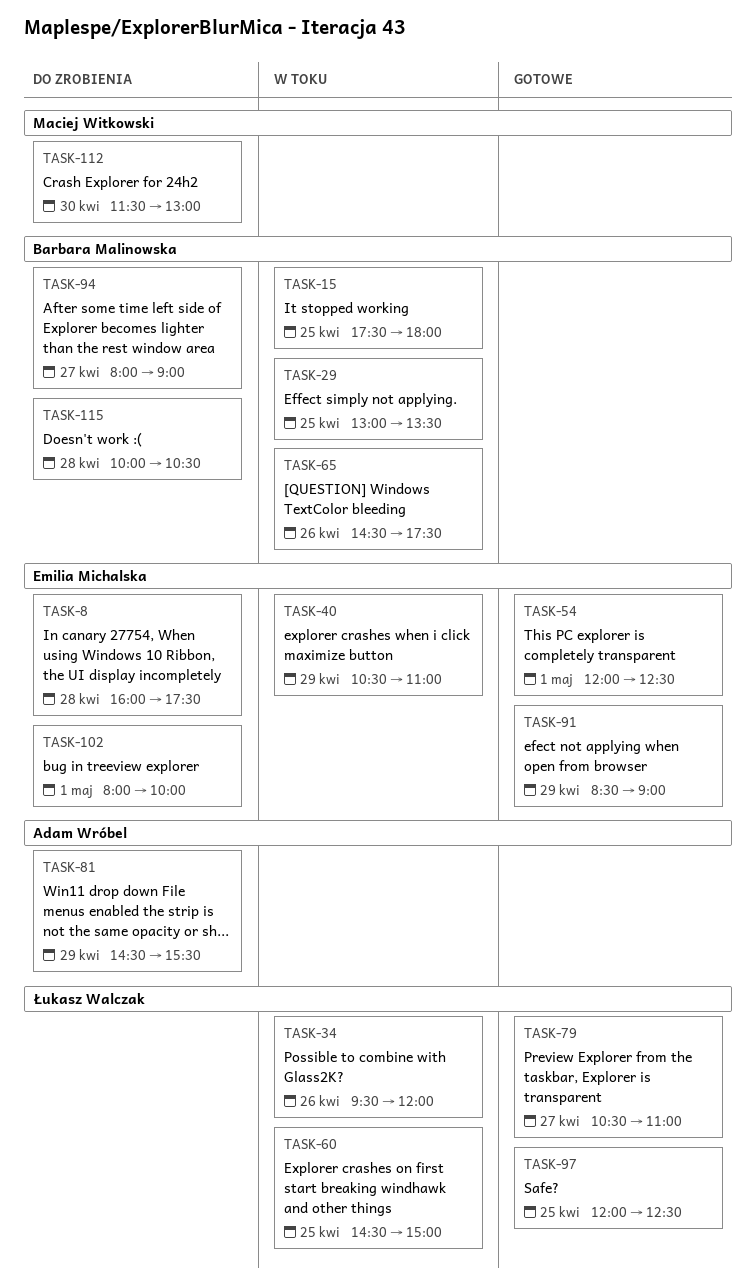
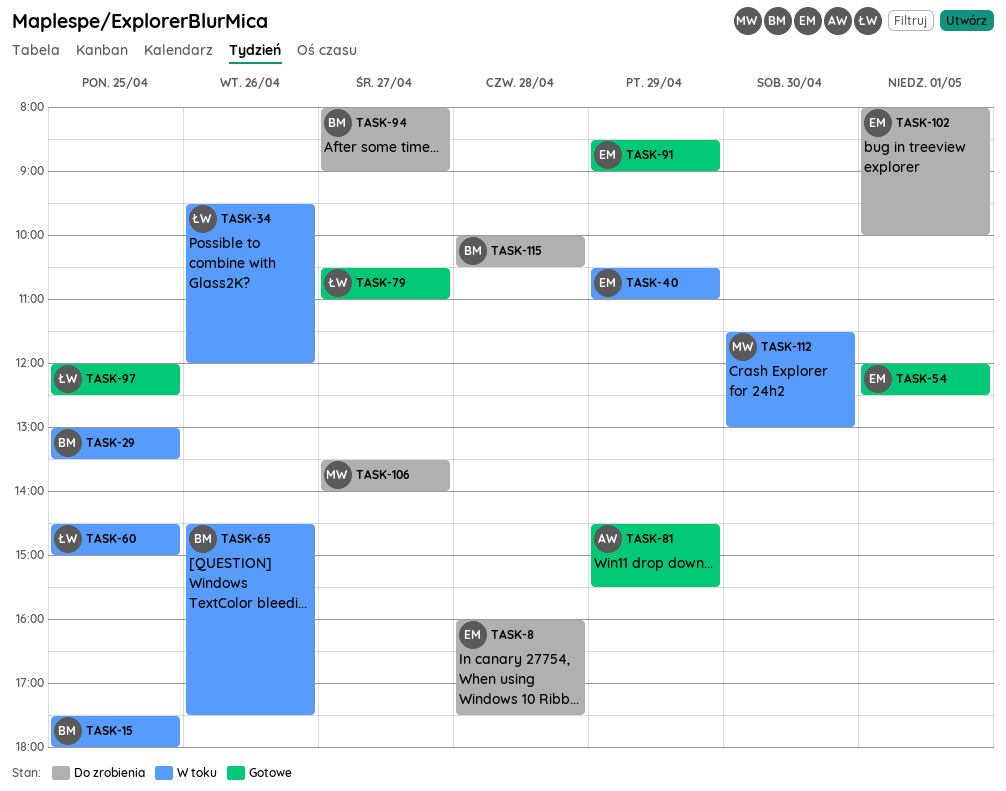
TASK-81, status: Do zrobienia -> Gotowe
TASK-106: none -> present
TASK-112, status: Do zrobienia -> W toku

